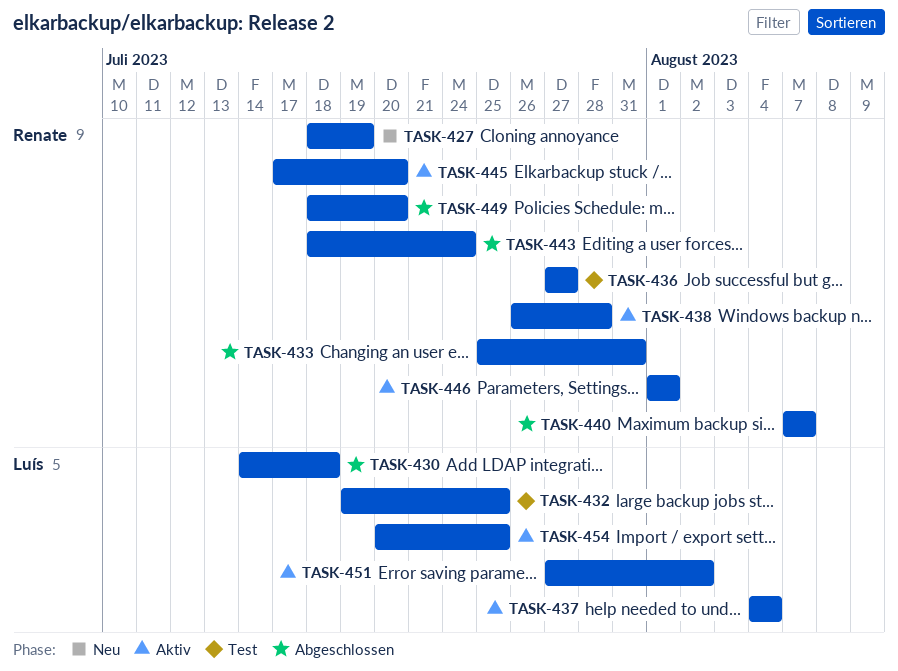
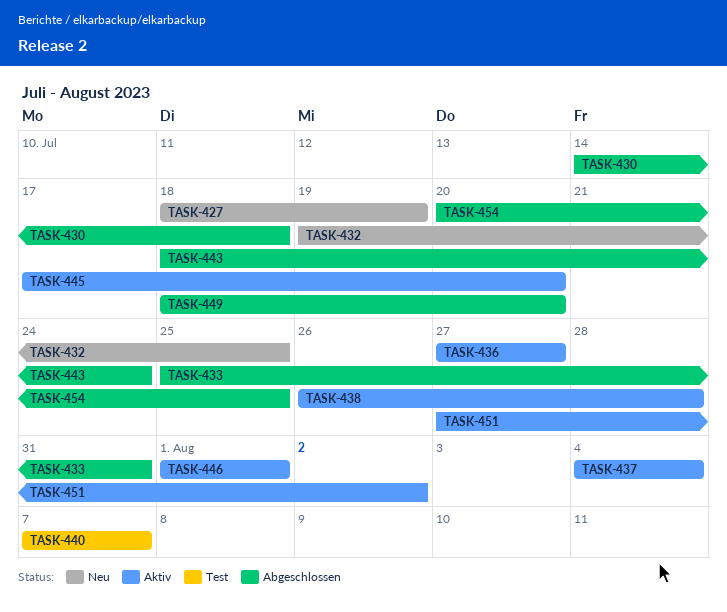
TASK-432, status: Test -> Neu
TASK-436, status: Test -> Aktiv
TASK-440, status: Abgeschlossen -> Test
TASK-454, status: Aktiv -> Abgeschlossen

